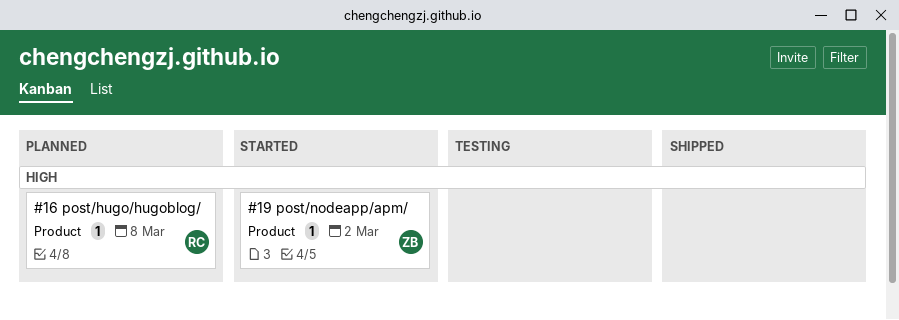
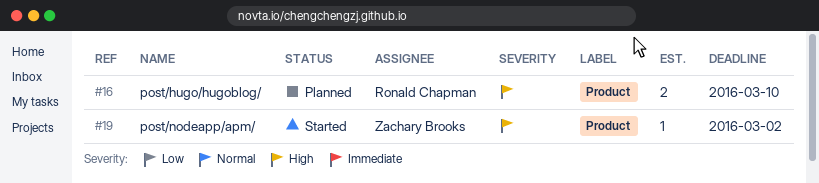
#16, estimate: 1 -> 2
#16, due: Mar 8 -> Mar 10

